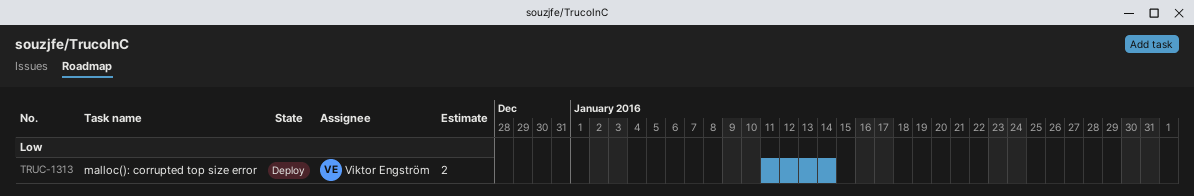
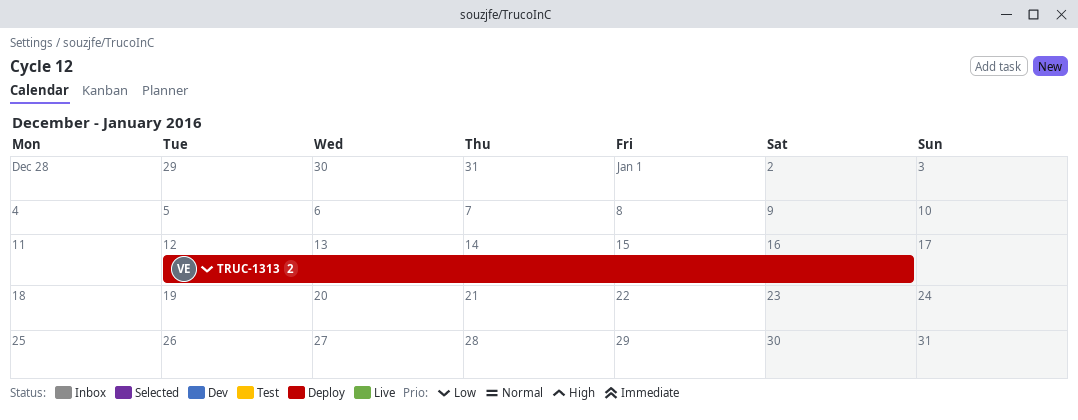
TRUC-1313, start: Jan 11 -> Jan 12
TRUC-1313, due: Jan 14 -> Jan 16

